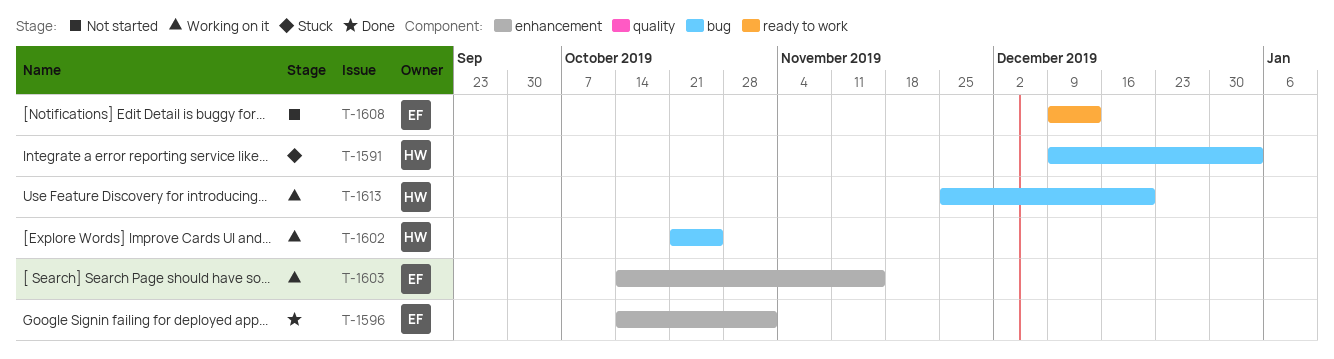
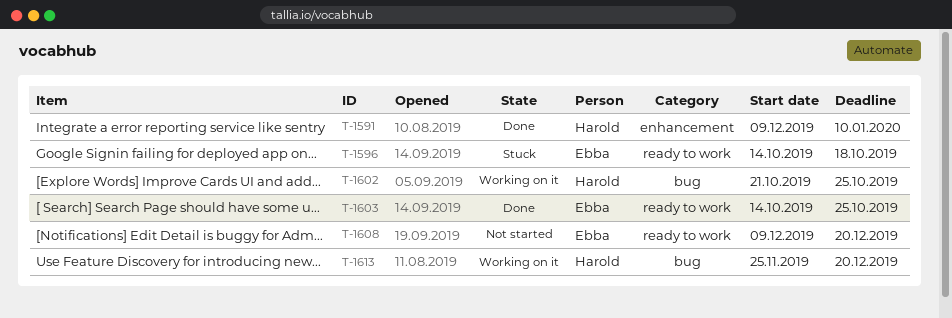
T-1591, status: Stuck -> Done
T-1591, label: bug -> enhancement
T-1591, due: Jan 3 -> Jan 10
T-1596, status: Done -> Stuck
T-1596, label: enhancement -> ready to work
T-1596, due: Nov 1 -> Oct 18
T-1603, status: Working on it -> Done
T-1603, label: enhancement -> ready to work
T-1603, due: Nov 15 -> Oct 25
T-1608, due: Dec 13 -> Dec 20

